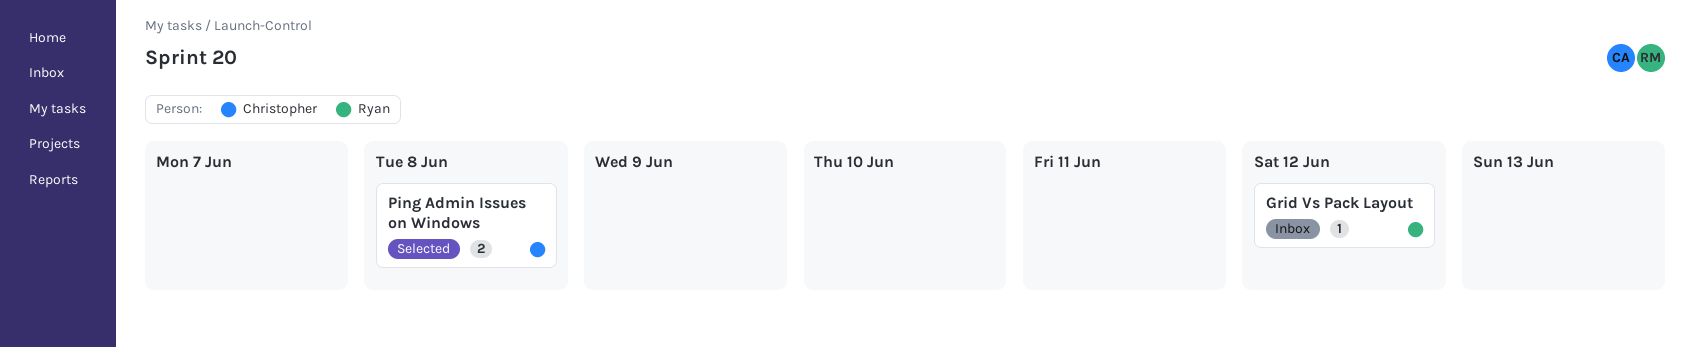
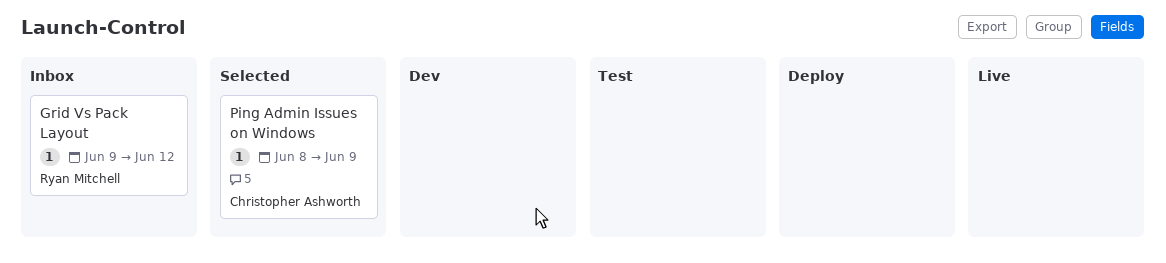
Ping Admin Issues on Windows, estimate: 2 -> 1
Ping Admin Issues on Windows, due: Jun 8 -> Jun 9

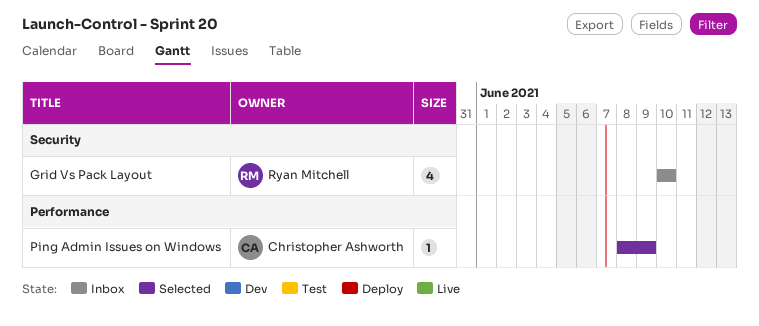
Grid Vs Pack Layout, estimate: 1 -> 4
Grid Vs Pack Layout, start: Jun 9 -> Jun 10
Grid Vs Pack Layout, due: Jun 12 -> Jun 10

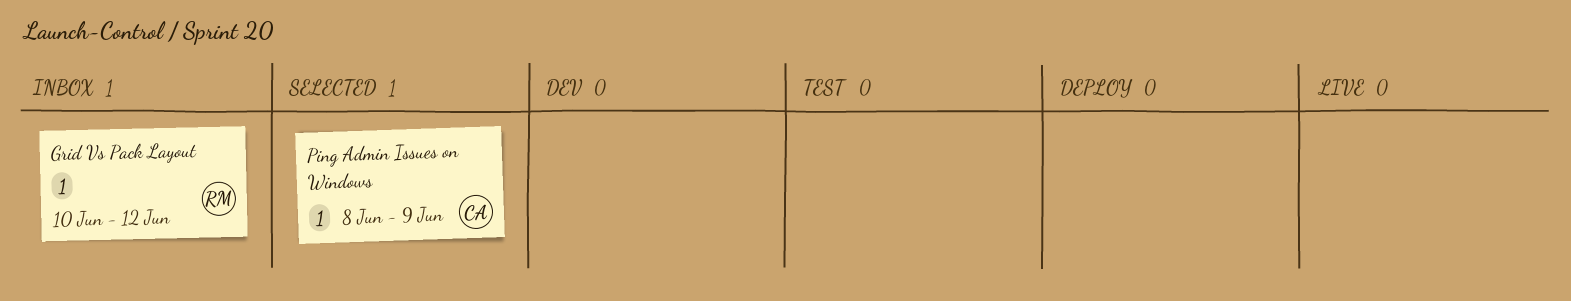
Grid Vs Pack Layout, estimate: 4 -> 1
Grid Vs Pack Layout, due: Jun 10 -> Jun 12

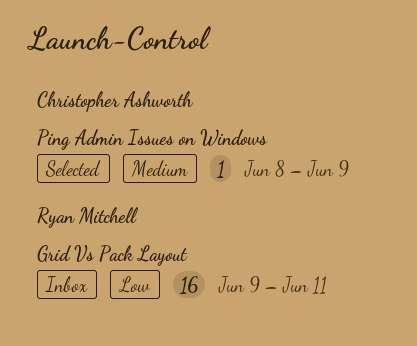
Grid Vs Pack Layout, estimate: 1 -> 16
Grid Vs Pack Layout, start: Jun 10 -> Jun 9
Grid Vs Pack Layout, due: Jun 12 -> Jun 11

